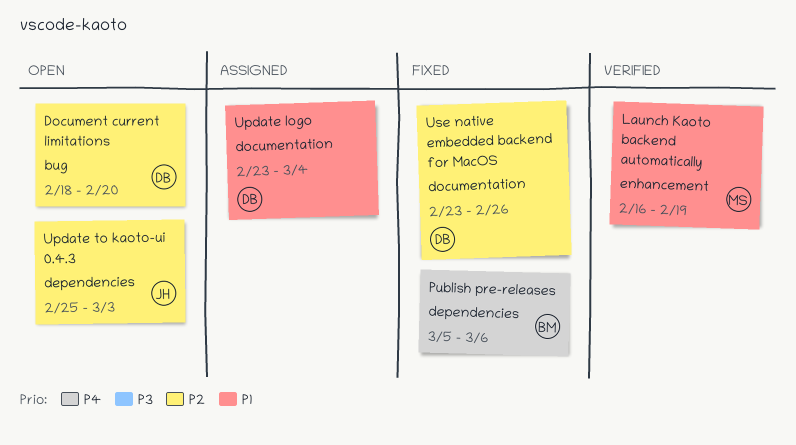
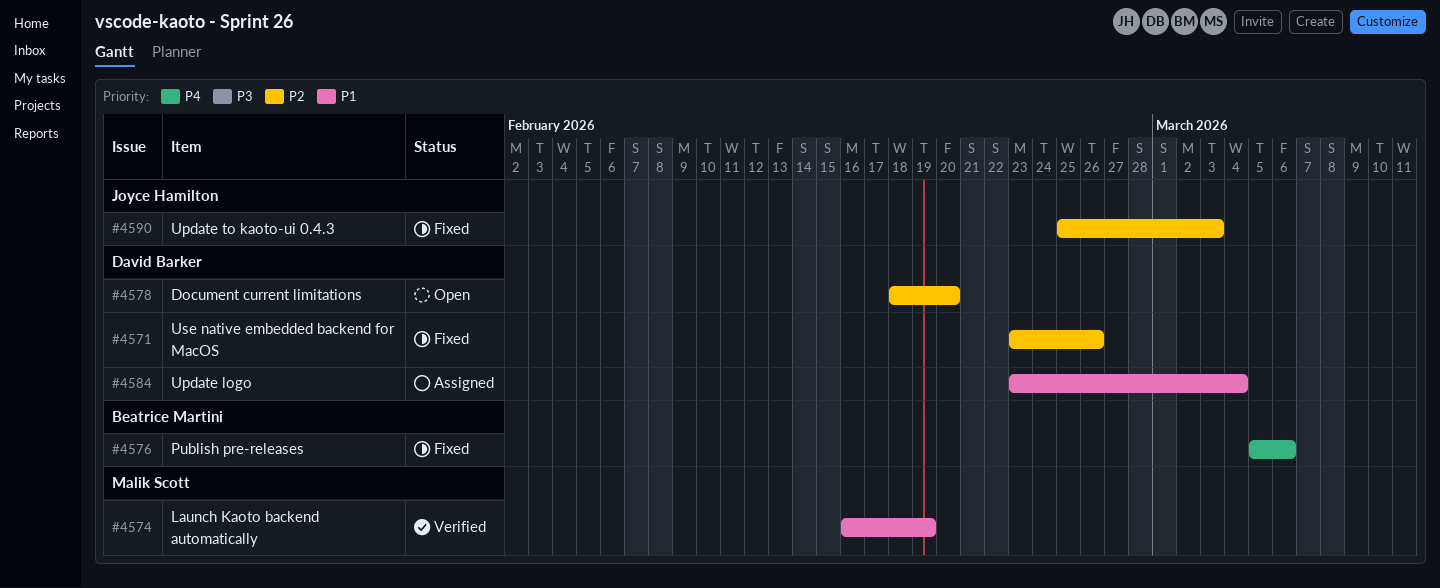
Update to kaoto-ui 0.4.3, status: Open -> Fixed

